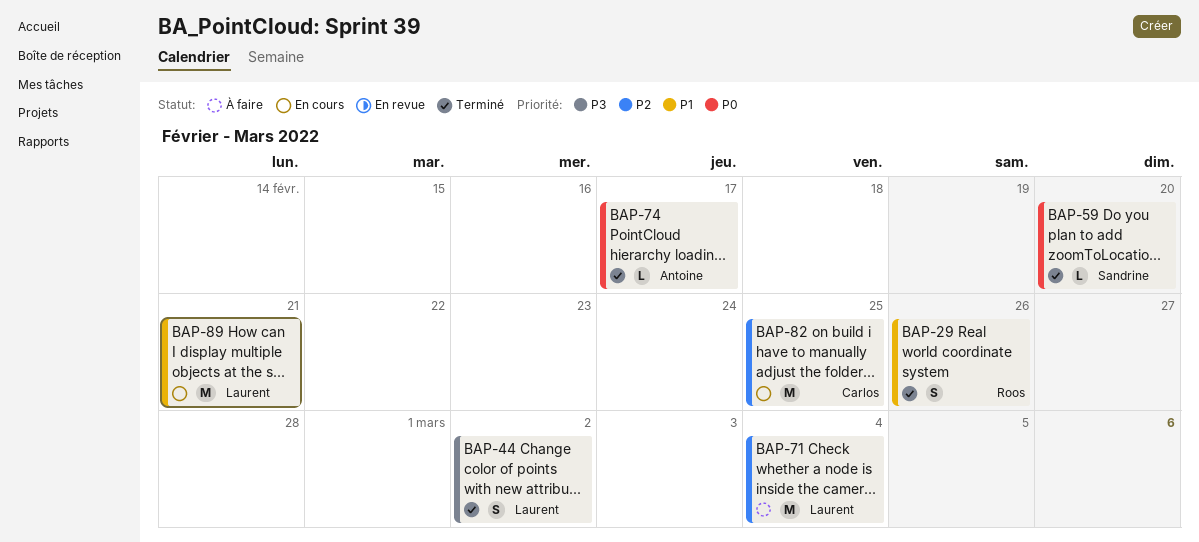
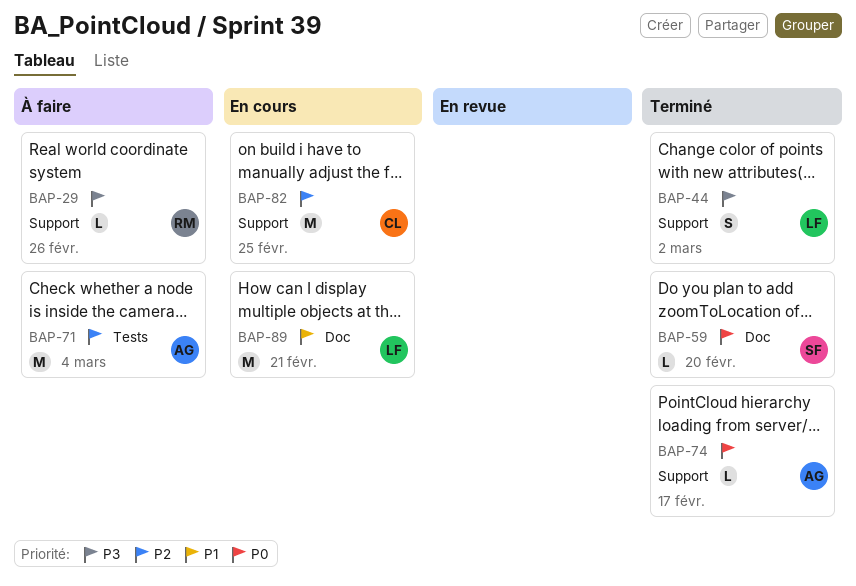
BAP-29, status: Terminé -> À faire
BAP-29, priority: P1 -> P3
BAP-29, estimate: S -> L
BAP-71, owner: Laurent -> Antoine

